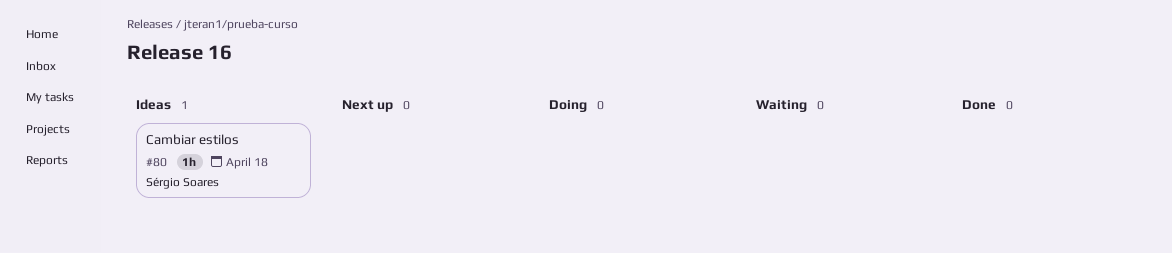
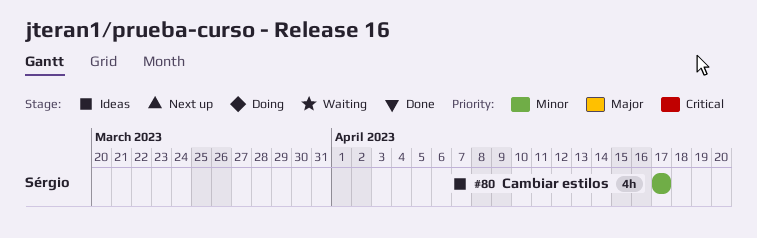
#80, estimate: 1h -> 4h
#80, due: Apr 18 -> Apr 17

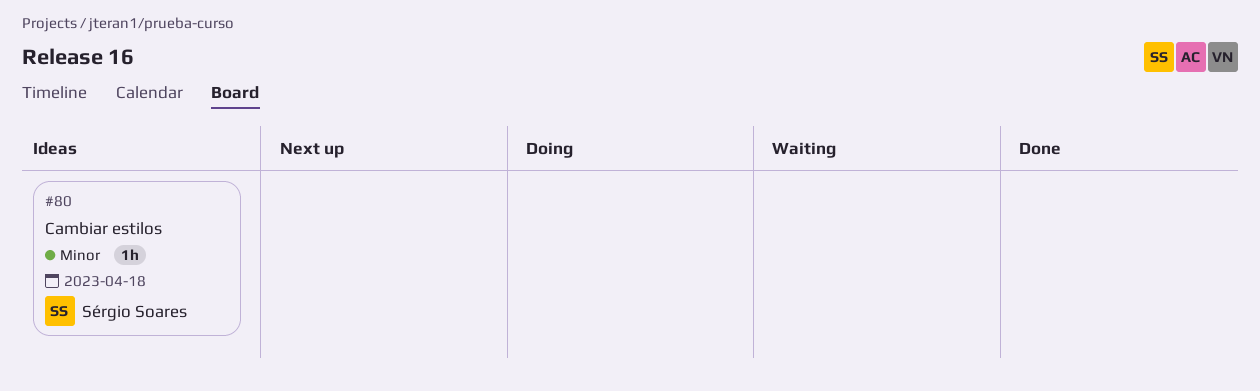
#80, estimate: 4h -> 1h
#80, due: Apr 17 -> Apr 18

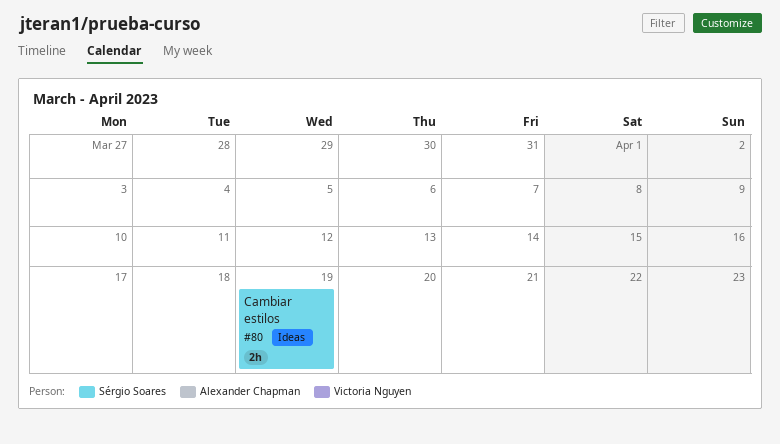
#80, estimate: 1h -> 2h
#80, due: Apr 18 -> Apr 19

